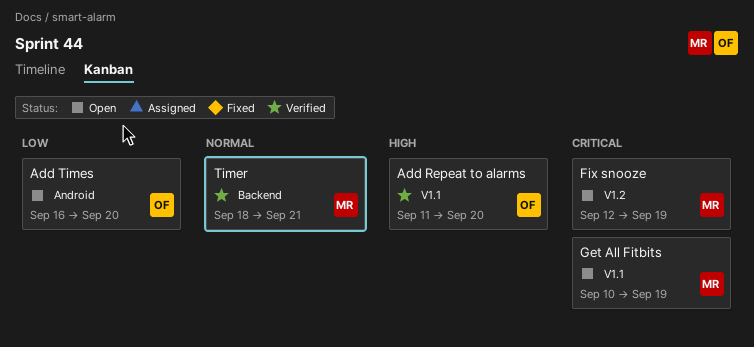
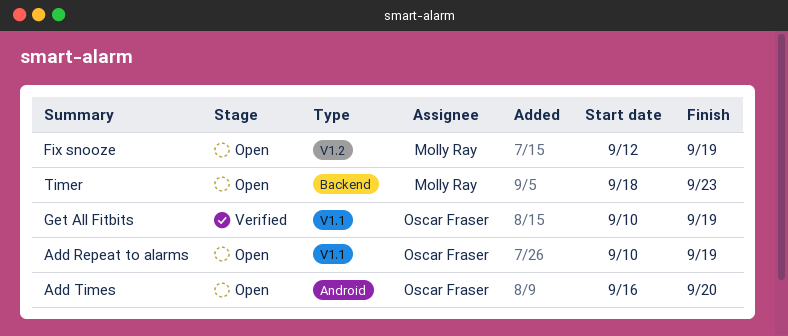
Add Repeat to alarms, status: Verified -> Open
Add Repeat to alarms, start: Sep 11 -> Sep 10
Add Repeat to alarms, due: Sep 20 -> Sep 19
Get All Fitbits, status: Open -> Verified
Get All Fitbits, owner: Molly Ray -> Oscar Fraser
Timer, status: Verified -> Open
Timer, due: Sep 21 -> Sep 23

